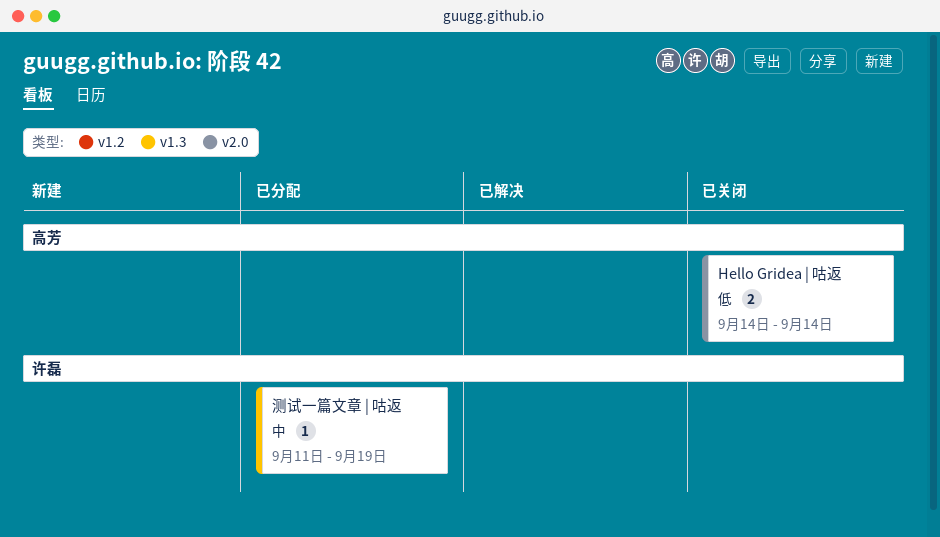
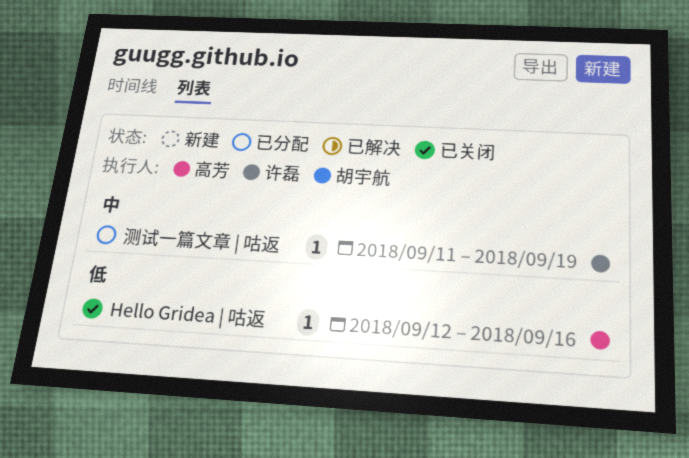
Hello Gridea | 咕返, estimate: 2 -> 1
Hello Gridea | 咕返, start: Sep 14 -> Sep 12
Hello Gridea | 咕返, due: Sep 14 -> Sep 16

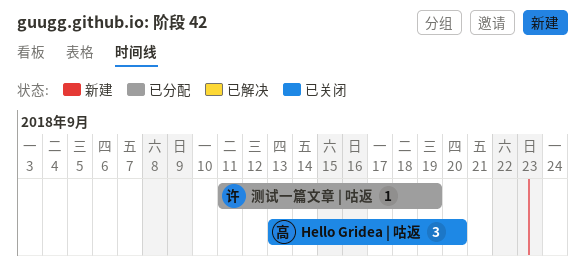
Hello Gridea | 咕返, estimate: 1 -> 3
Hello Gridea | 咕返, start: Sep 12 -> Sep 13
Hello Gridea | 咕返, due: Sep 16 -> Sep 20

